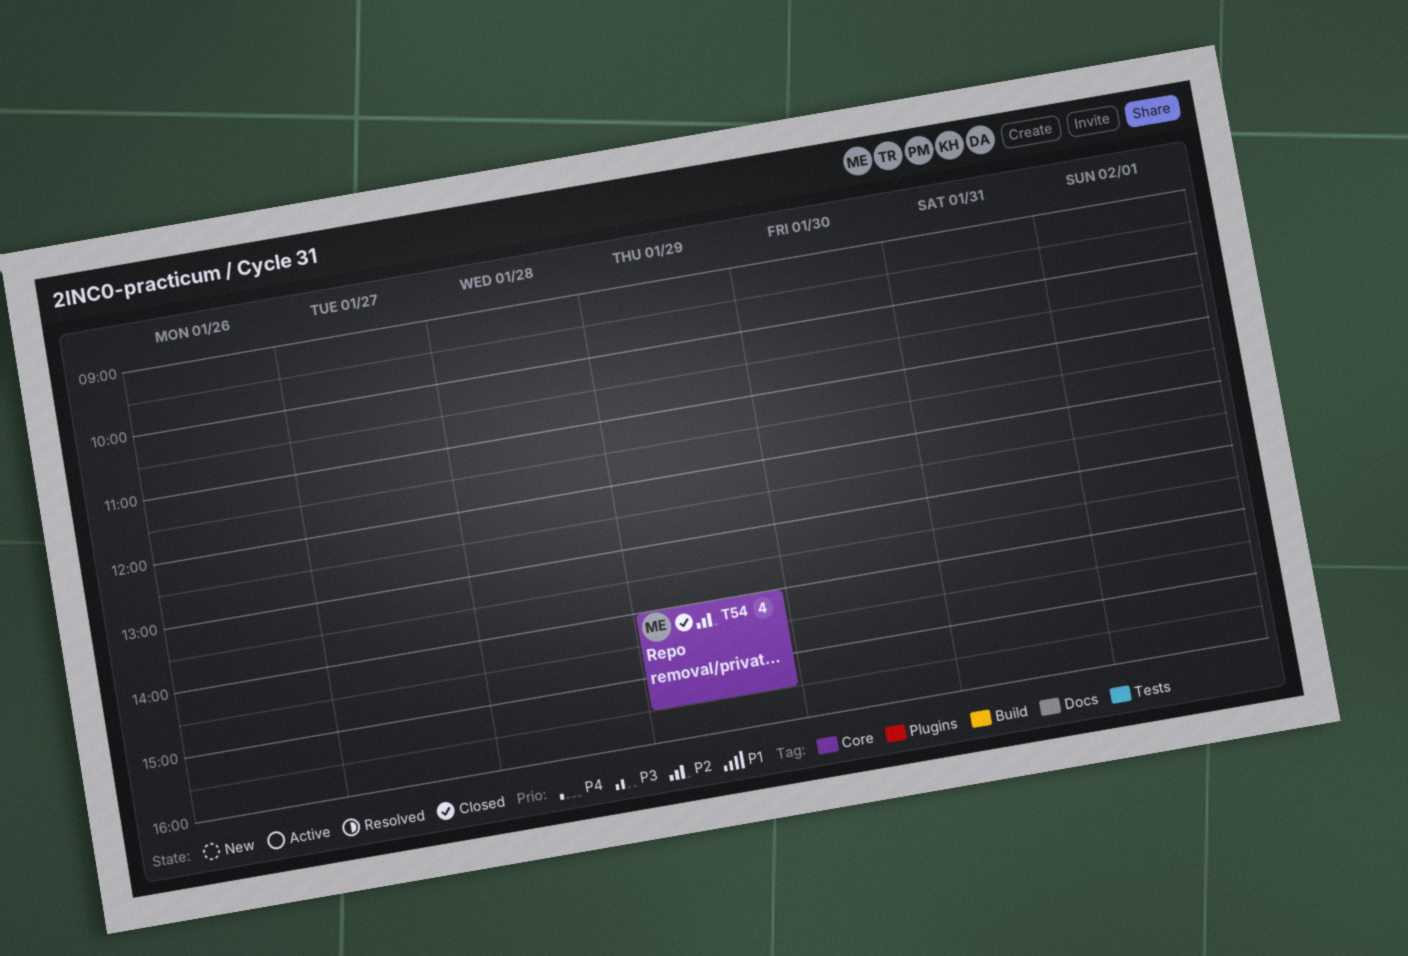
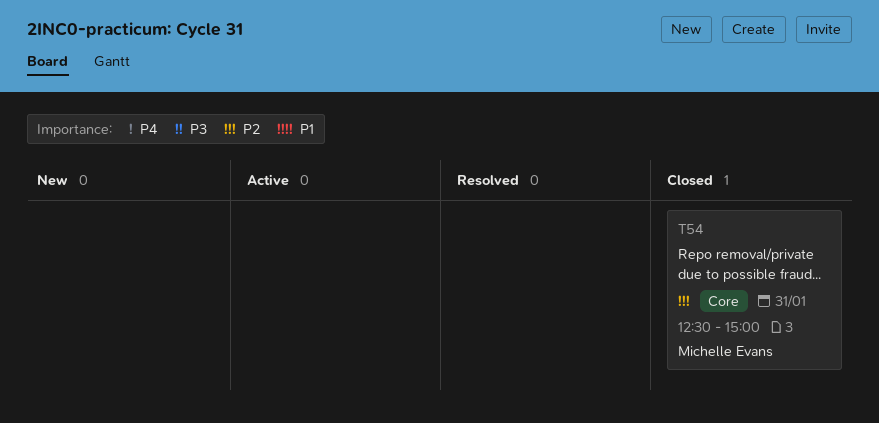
T54, day: Jan 29 -> Jan 31
T54, begins: 14:00 -> 12:30
T54, ends: 15:30 -> 15:00

